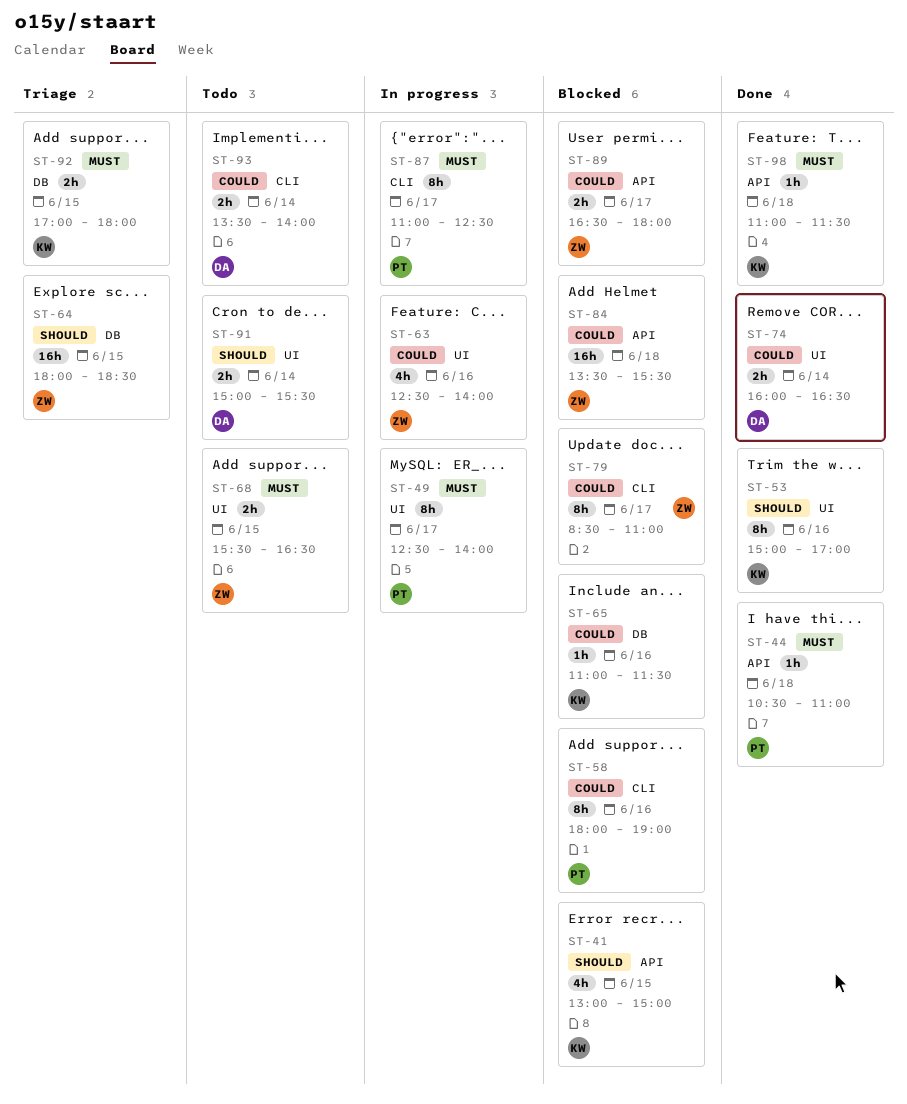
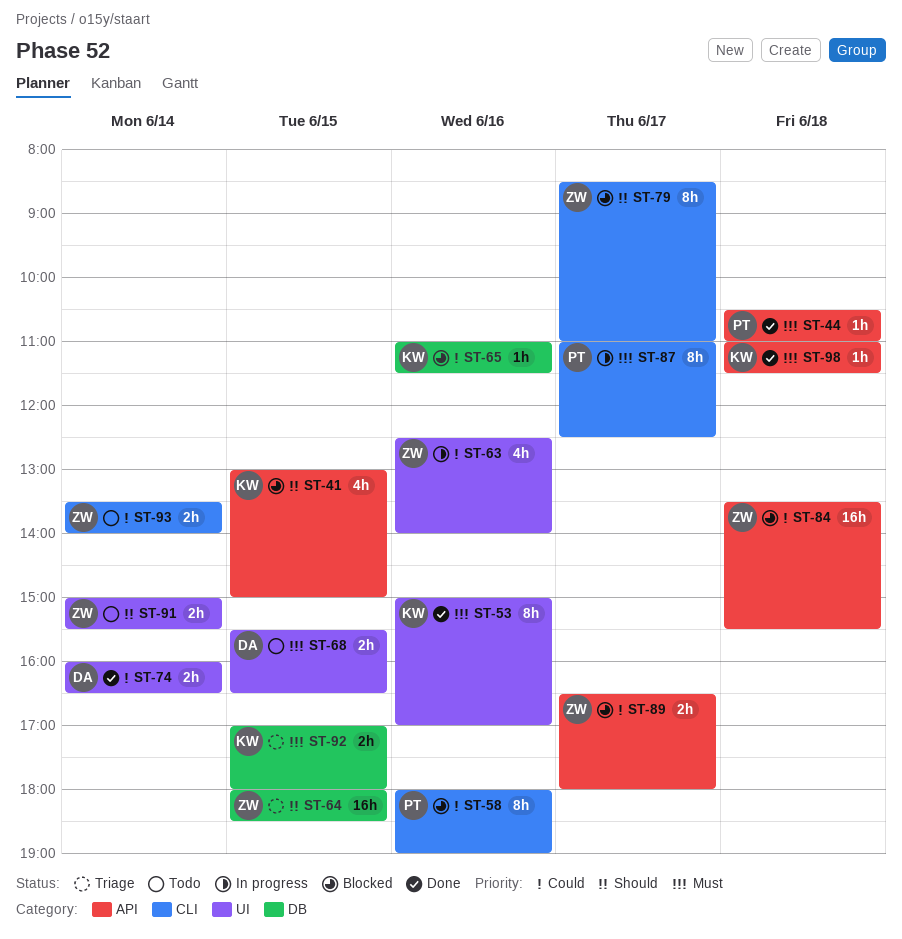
ST-49: present -> none
ST-53, priority: Should -> Must
ST-68, owner: ZW -> DA
ST-79, priority: Could -> Should
ST-91, owner: DA -> ZW
ST-93, owner: DA -> ZW

